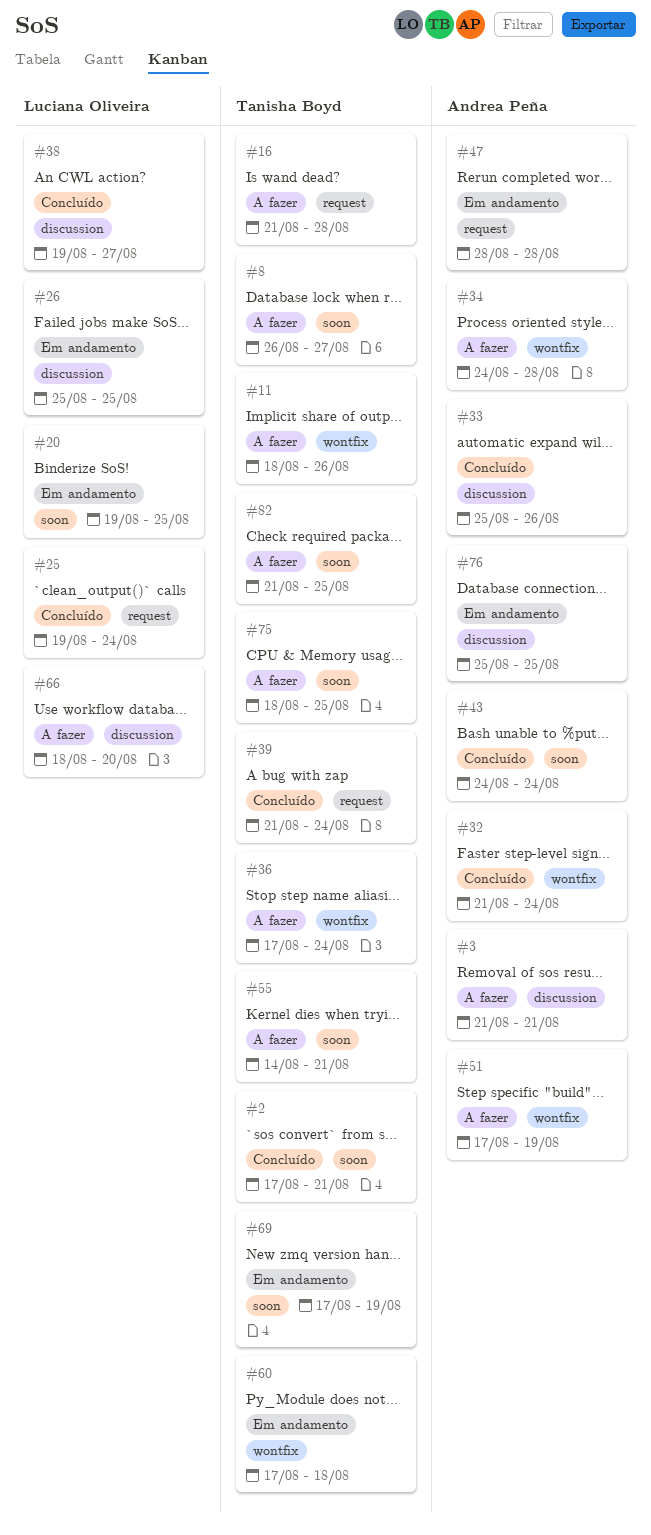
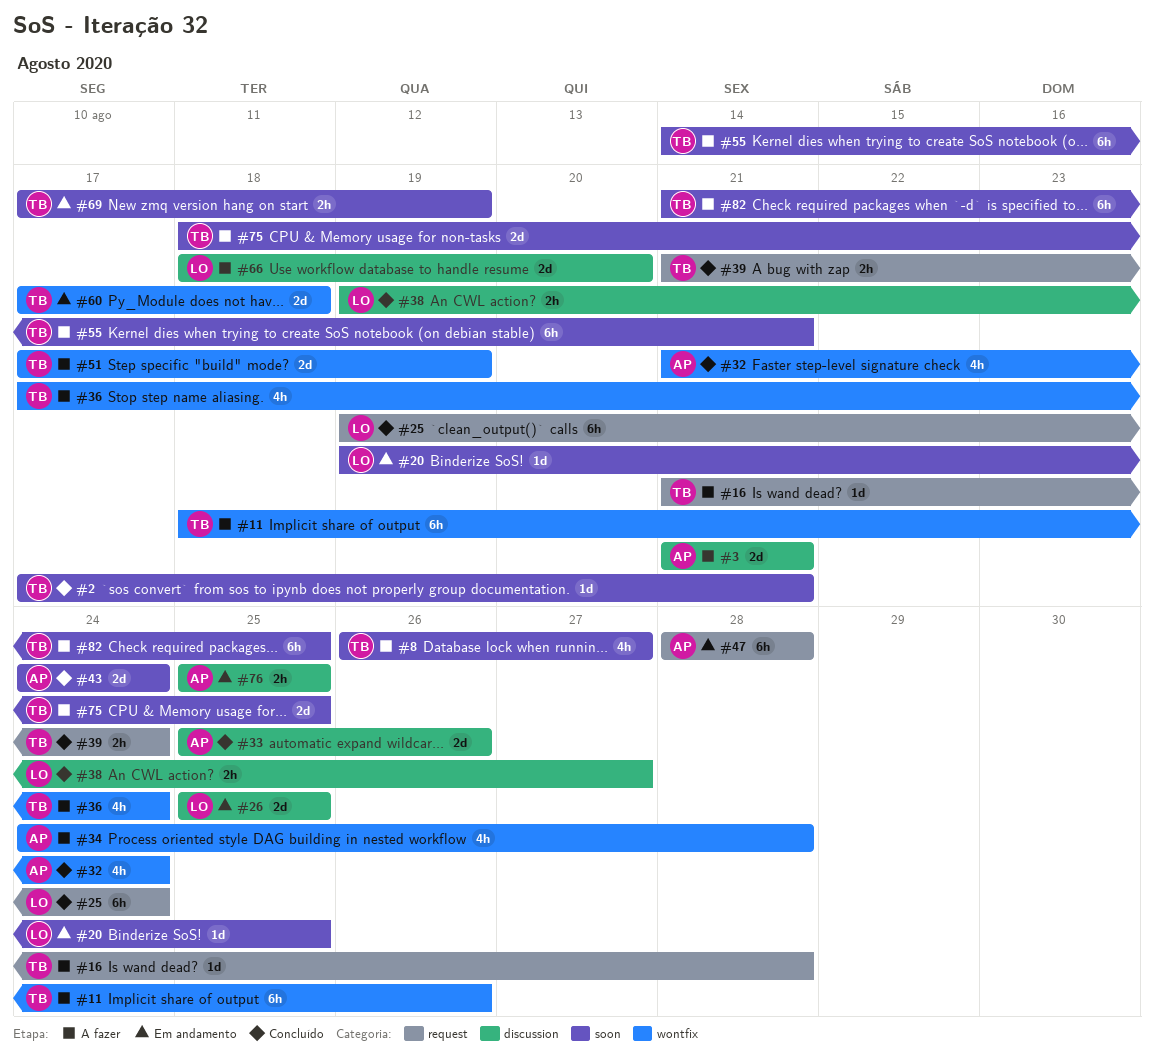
#51, owner: Andrea Peña -> Tanisha Boyd

